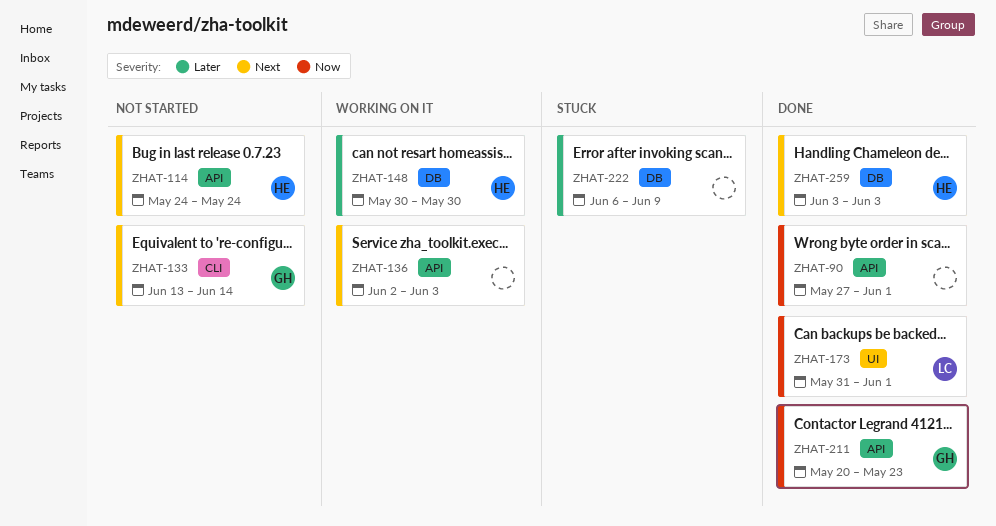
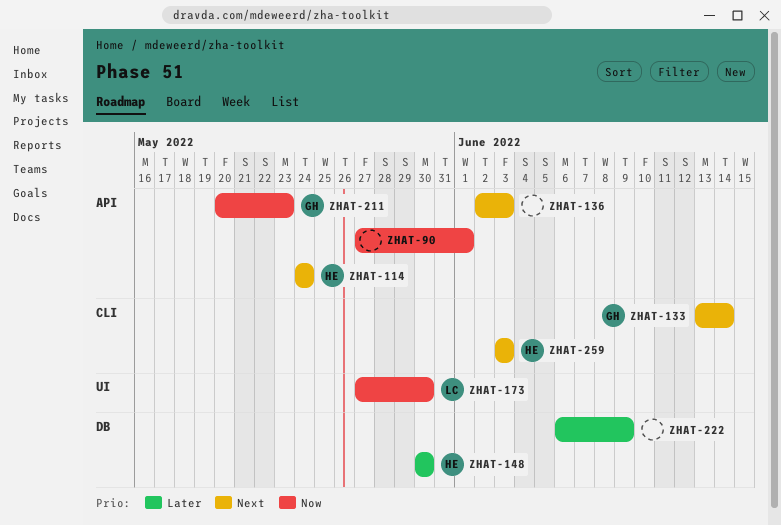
ZHAT-173, start: May 31 -> May 27
ZHAT-173, due: Jun 1 -> May 30
ZHAT-259, label: DB -> CLI

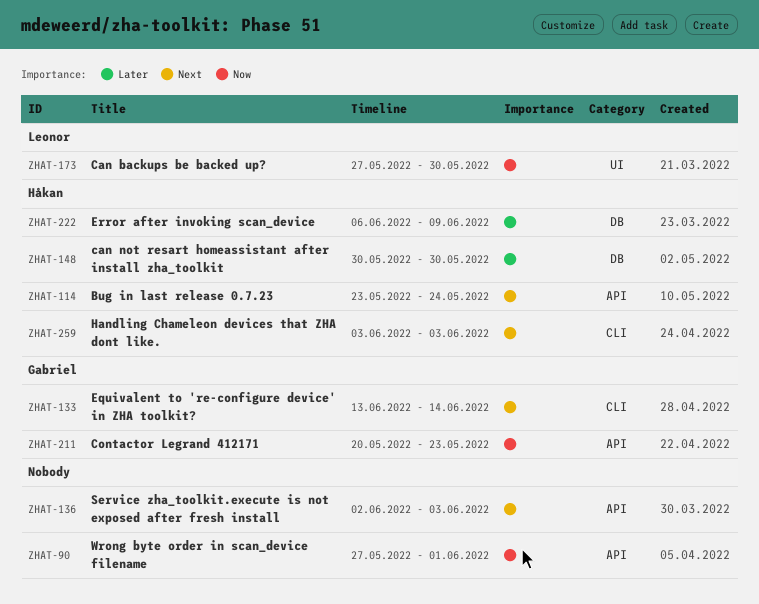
ZHAT-114, start: May 24 -> May 23
ZHAT-222, owner: none -> Håkan

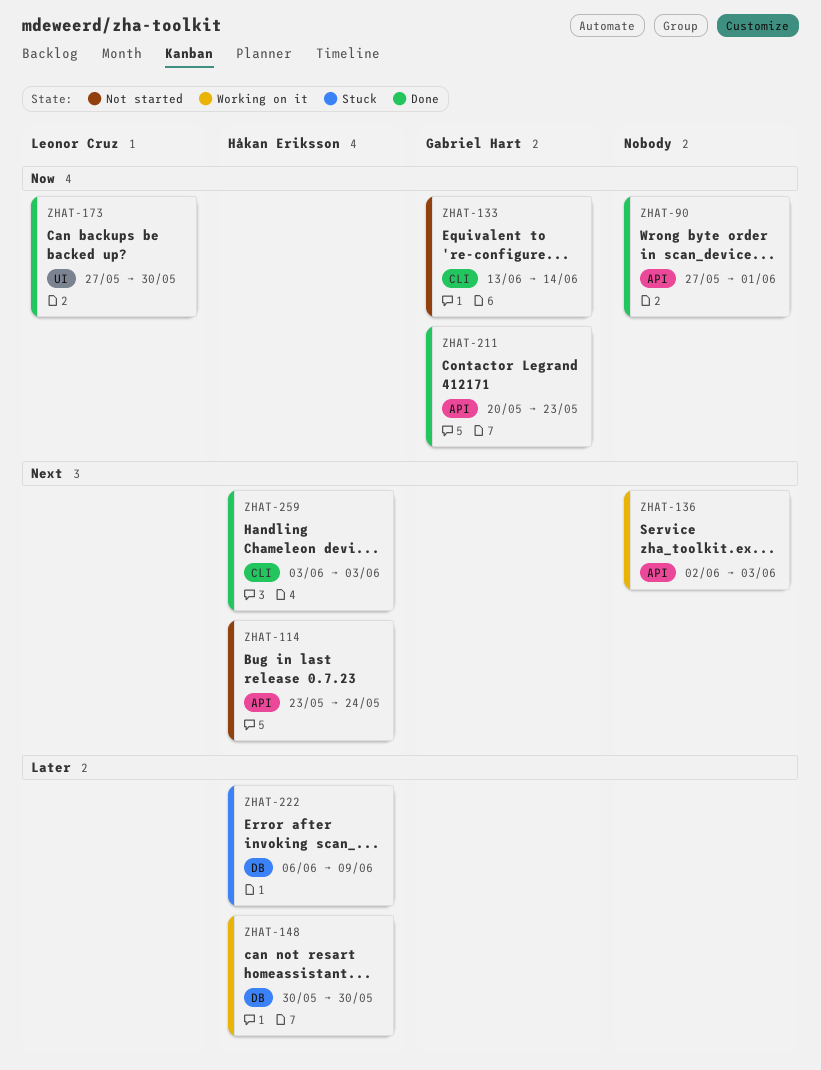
ZHAT-133, priority: Next -> Now

